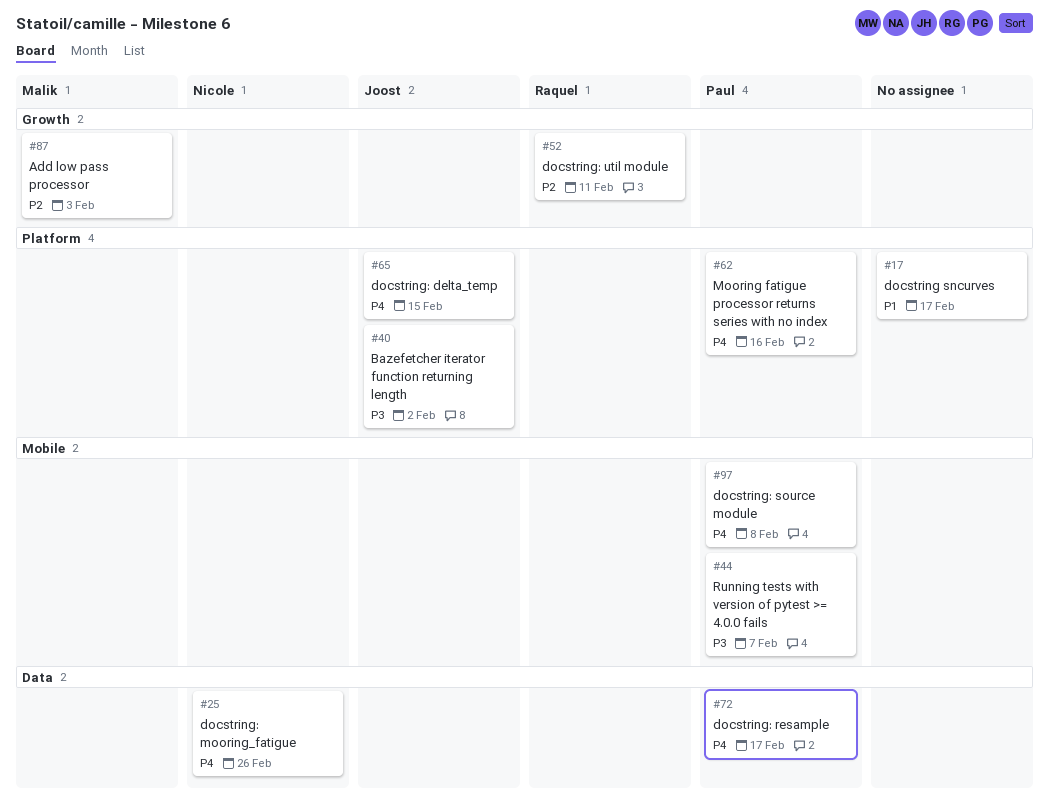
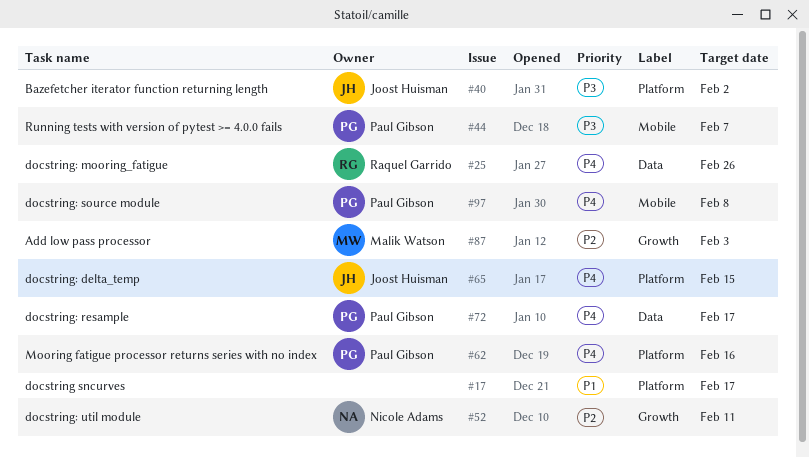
#25, owner: Nicole Adams -> Raquel Garrido
#52, owner: Raquel Garrido -> Nicole Adams

